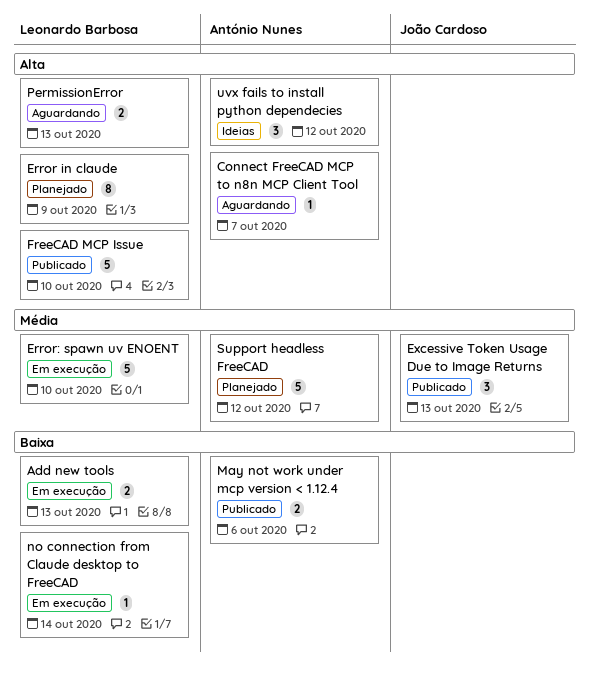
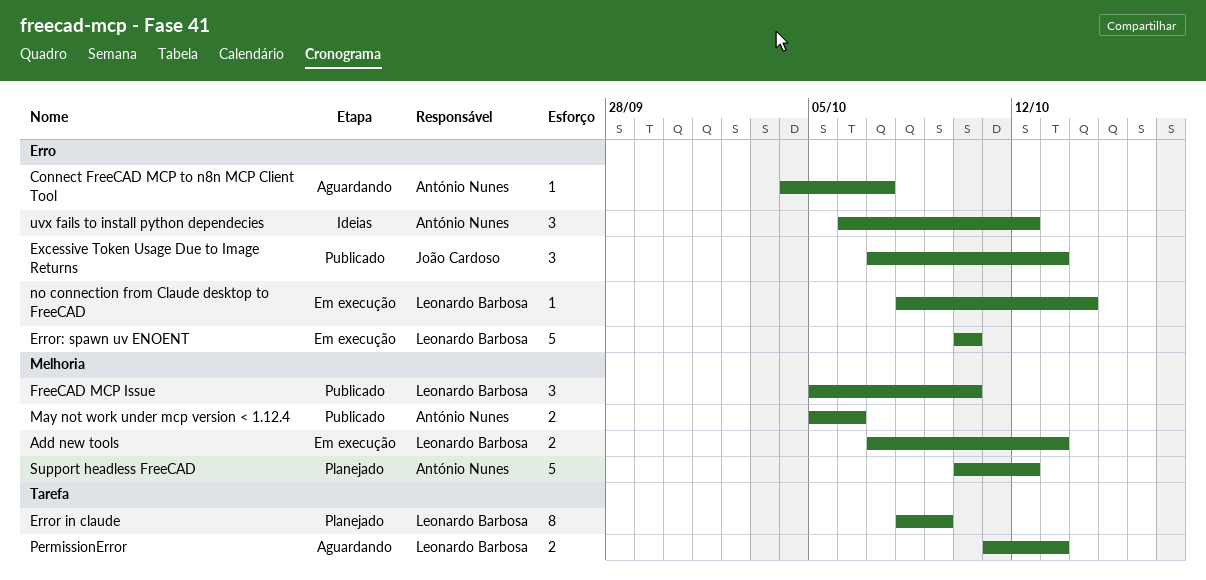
FreeCAD MCP Issue, estimate: 5 -> 3

